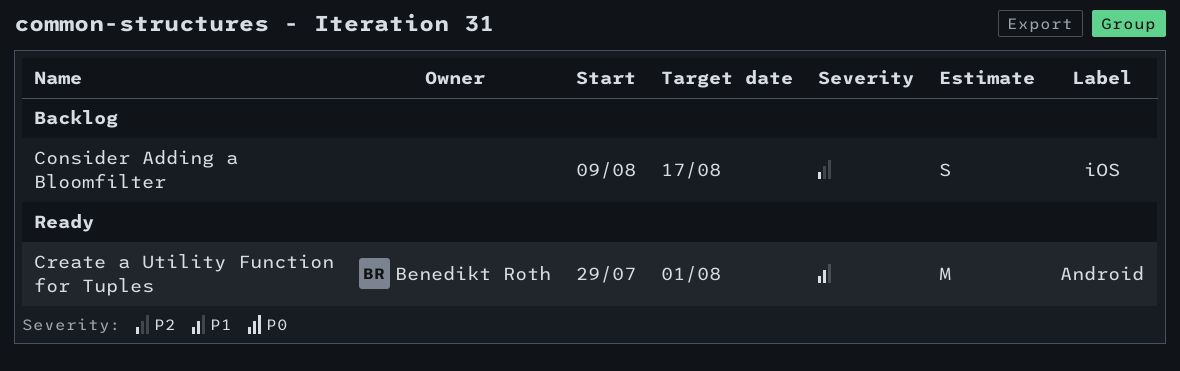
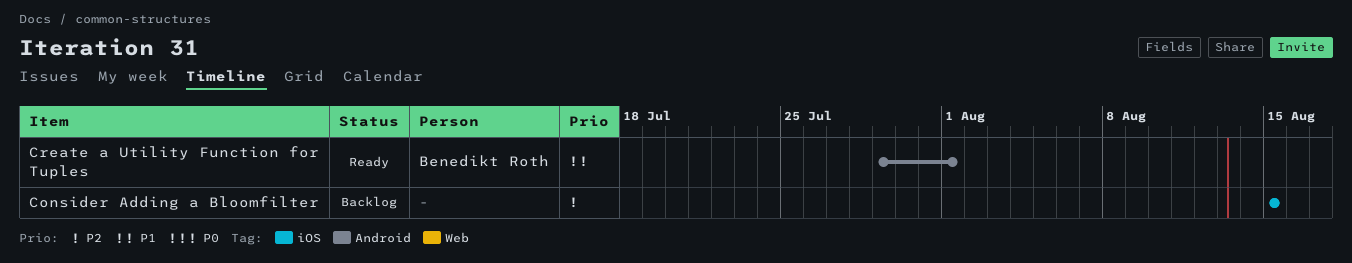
Consider Adding a Bloomfilter, start: Aug 9 -> Aug 15
Consider Adding a Bloomfilter, due: Aug 17 -> Aug 15

